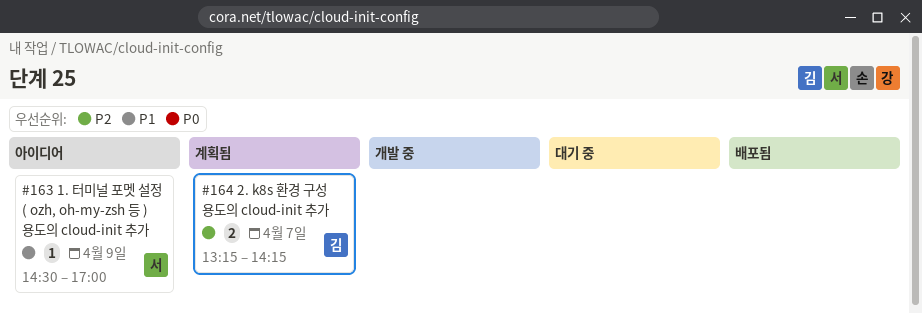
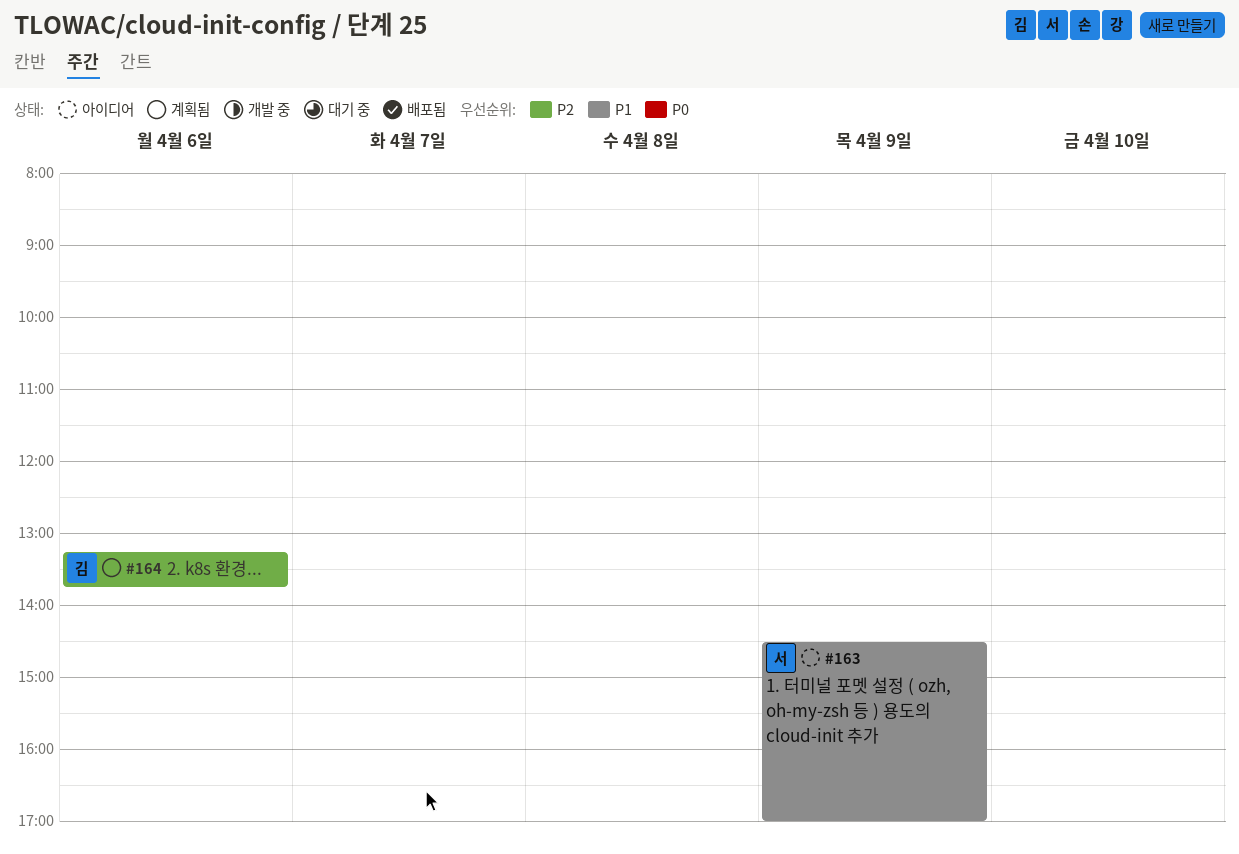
#164, day: Apr 7 -> Apr 6
#164, ends: 14:15 -> 13:45

